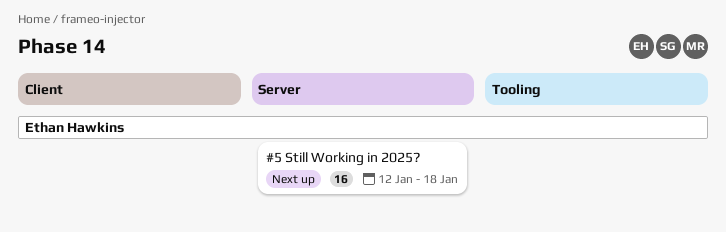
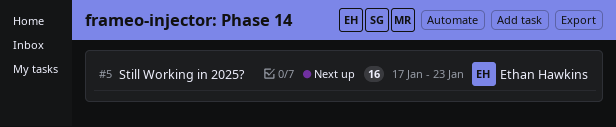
#5, start: Jan 12 -> Jan 17
#5, due: Jan 18 -> Jan 23

